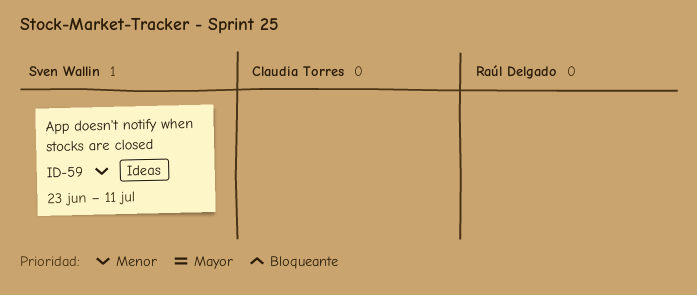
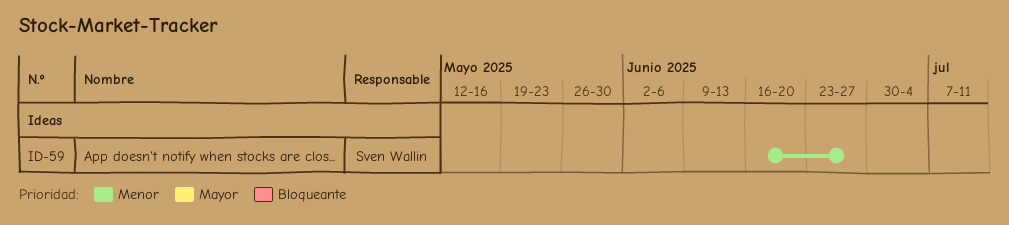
ID-59, start: Jun 23 -> Jun 16
ID-59, due: Jul 11 -> Jun 27

